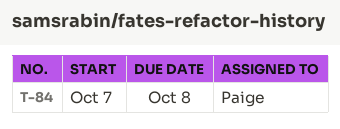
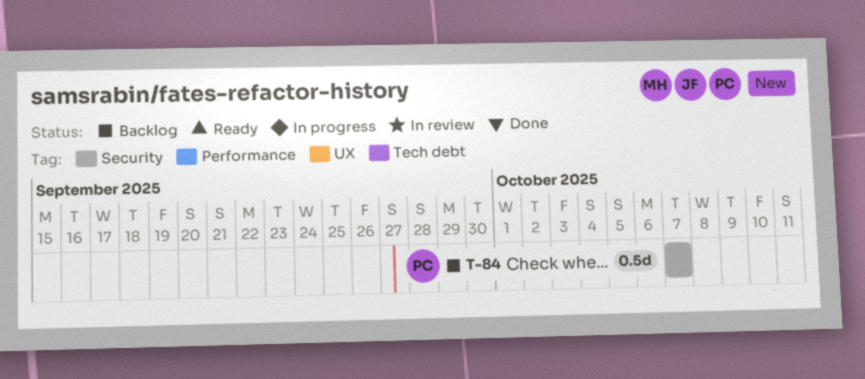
T-84, due: Oct 8 -> Oct 7

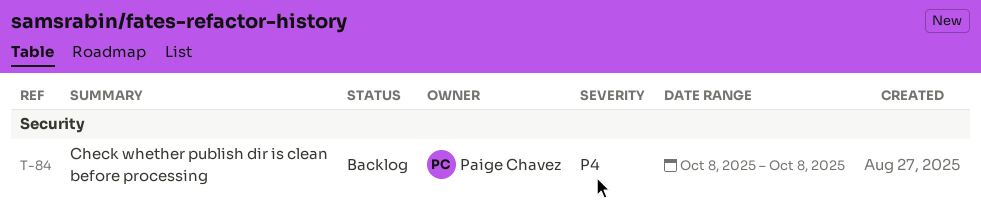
T-84, start: Oct 7 -> Oct 8
T-84, due: Oct 7 -> Oct 8

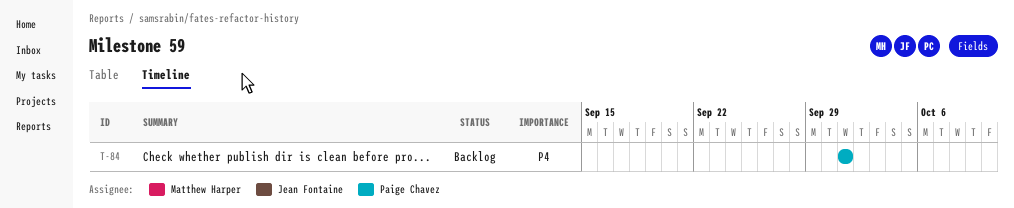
T-84, start: Oct 8 -> Oct 1
T-84, due: Oct 8 -> Oct 1

